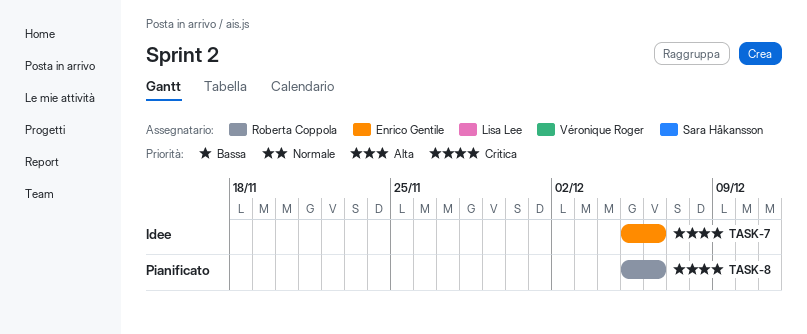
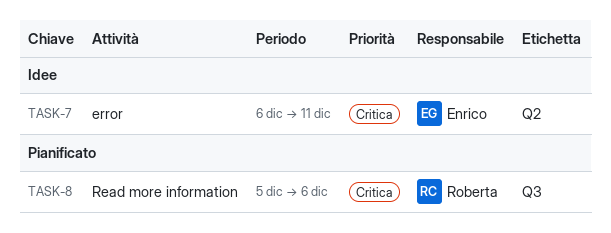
TASK-7, start: Dec 5 -> Dec 6
TASK-7, due: Dec 6 -> Dec 11

